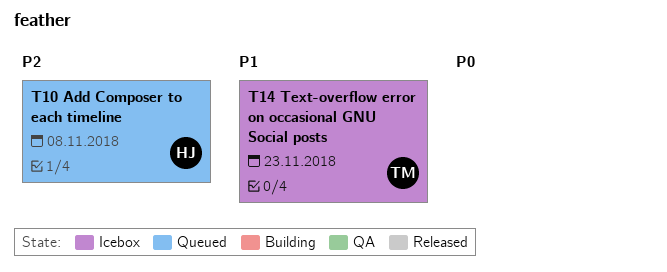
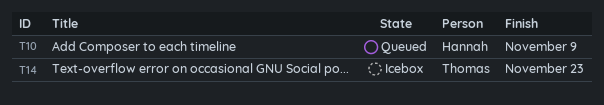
T10, due: Nov 8 -> Nov 9

